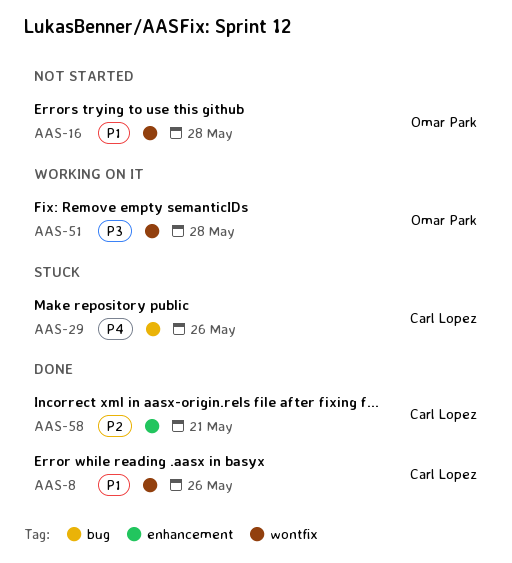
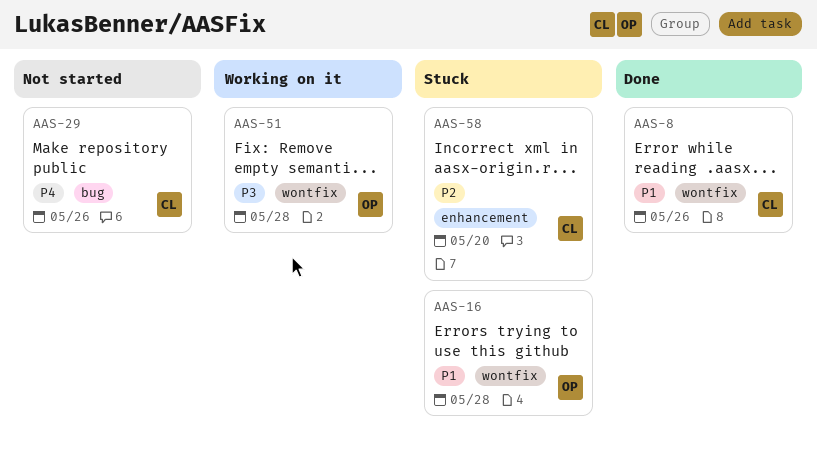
AAS-16, status: Not started -> Stuck
AAS-29, status: Stuck -> Not started
AAS-58, status: Done -> Stuck
AAS-58, due: May 21 -> May 20

